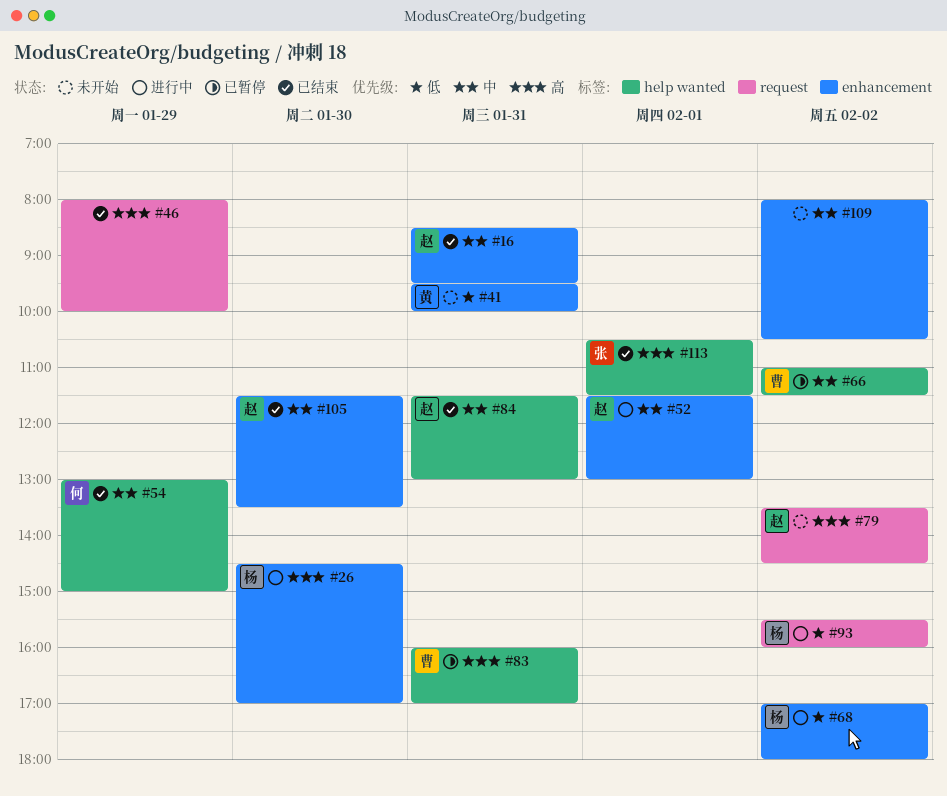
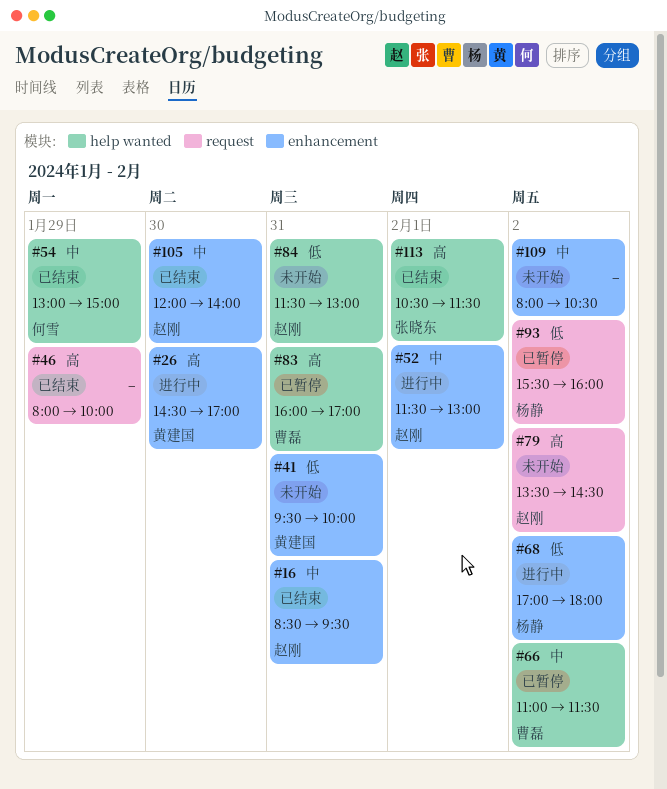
#26, owner: 杨静 -> 黄建国
#84, status: 已结束 -> 未开始
#84, priority: 中 -> 低
#93, status: 进行中 -> 已暂停
#105, begins: 11:30 -> 12:00
#105, ends: 13:30 -> 14:00

